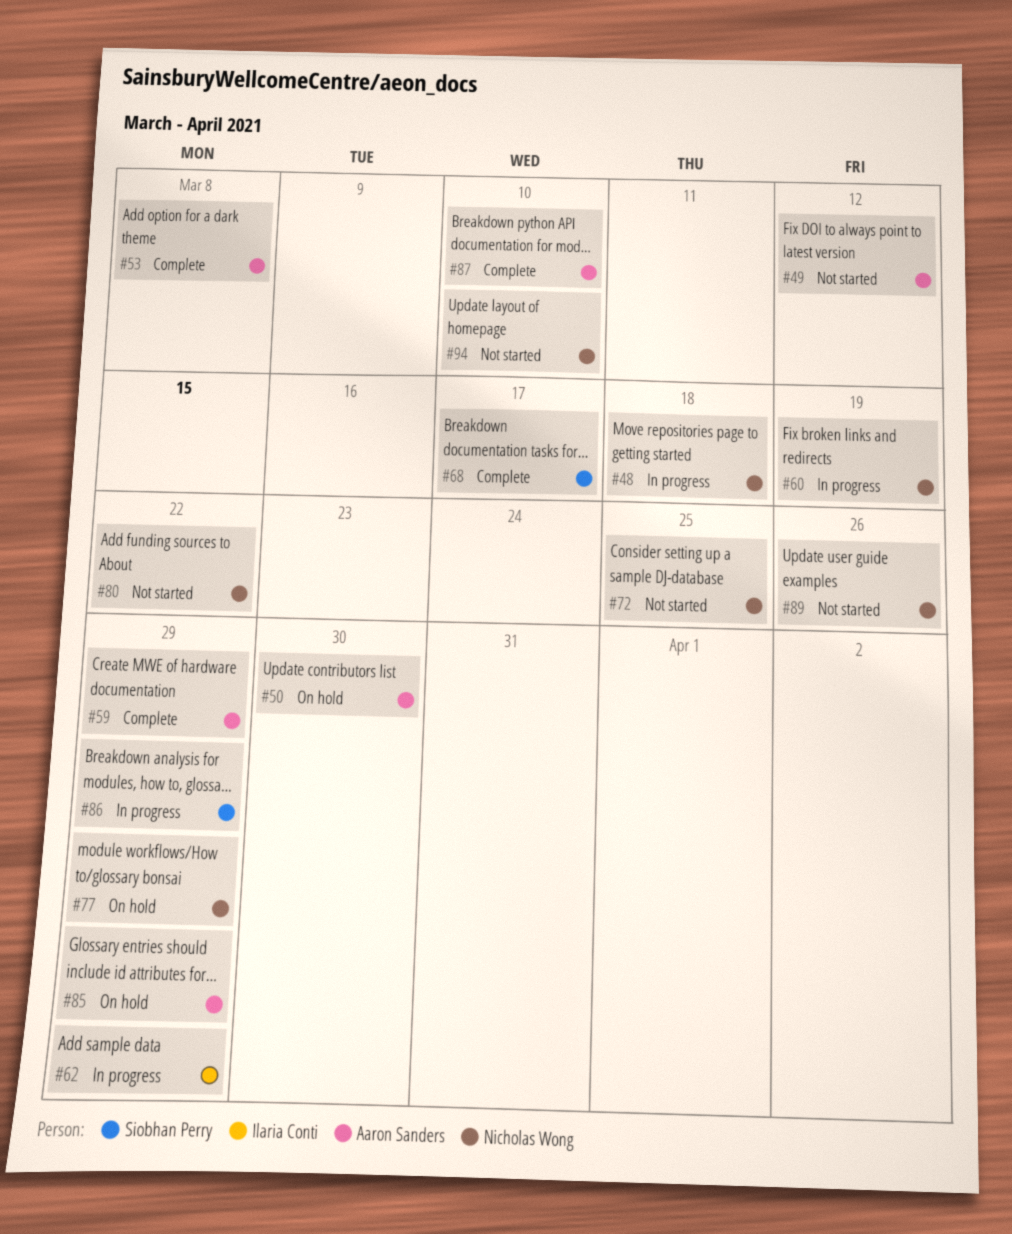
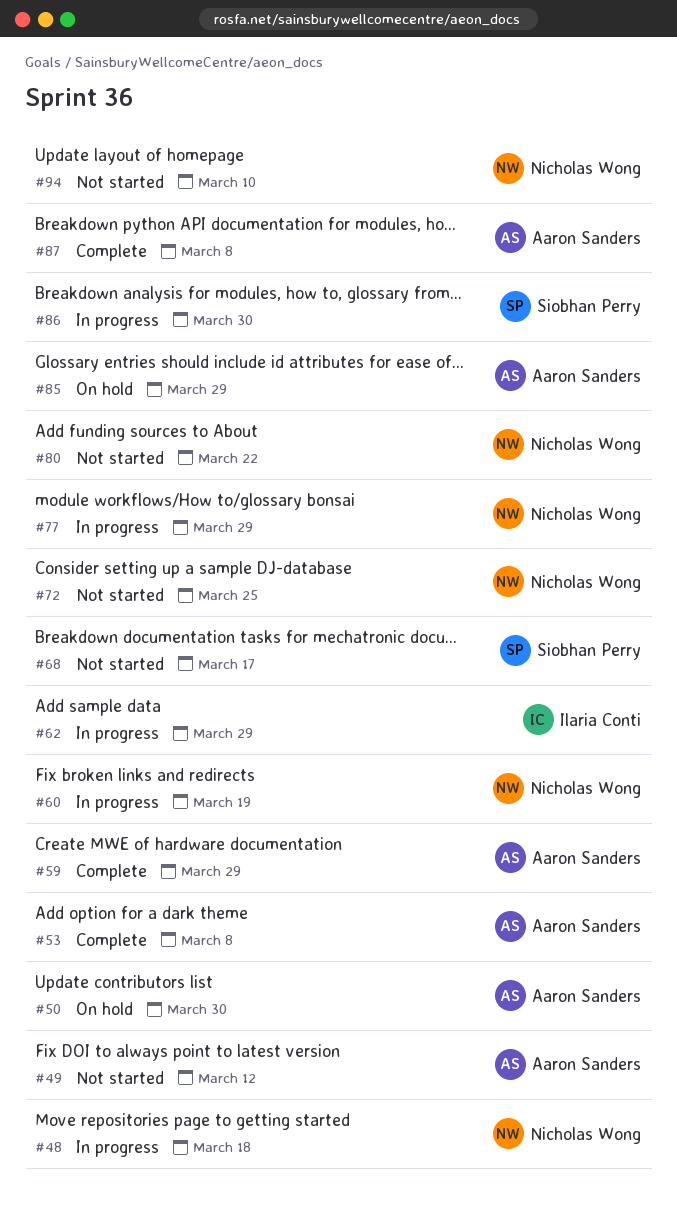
#68, status: Complete -> Not started
#77, status: On hold -> In progress
#86, due: Mar 29 -> Mar 30
#87, due: Mar 10 -> Mar 8
#89: present -> none

